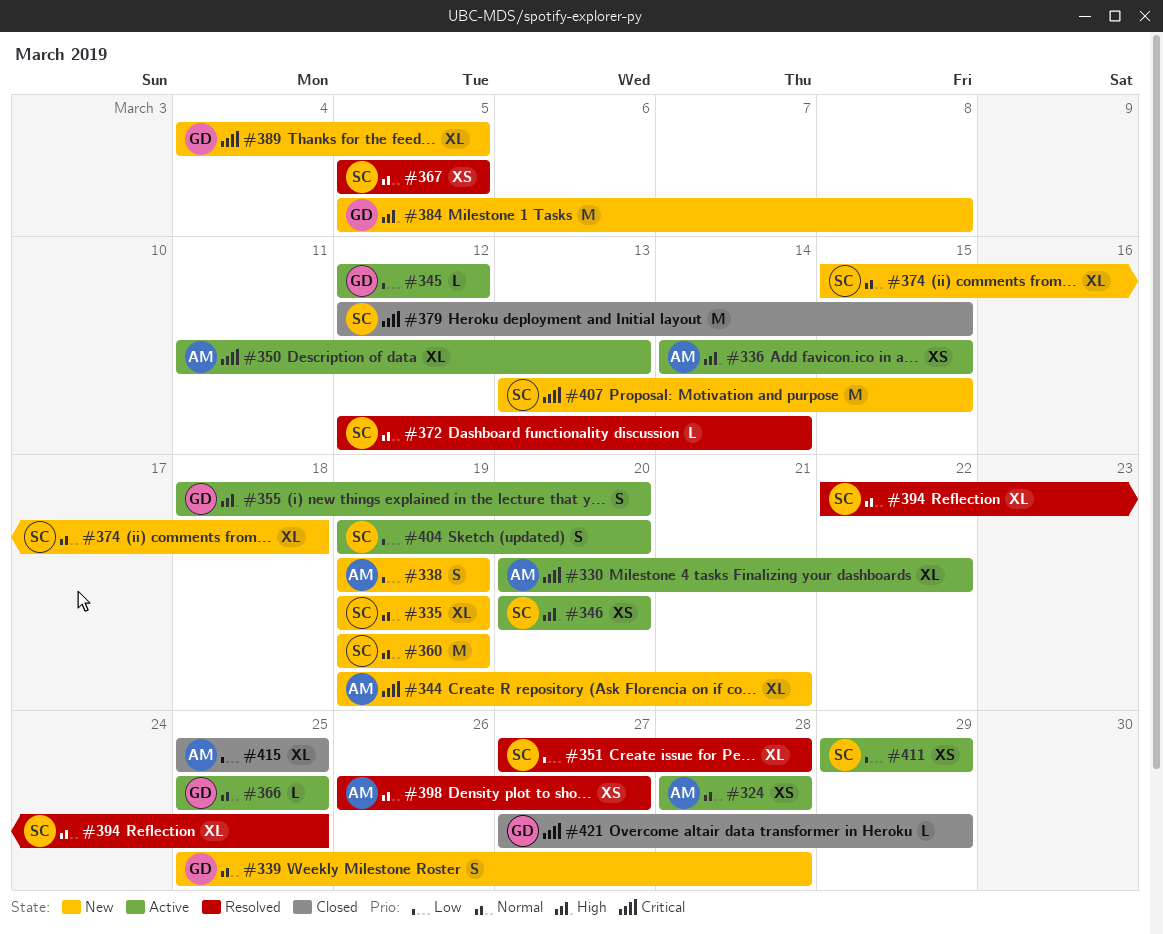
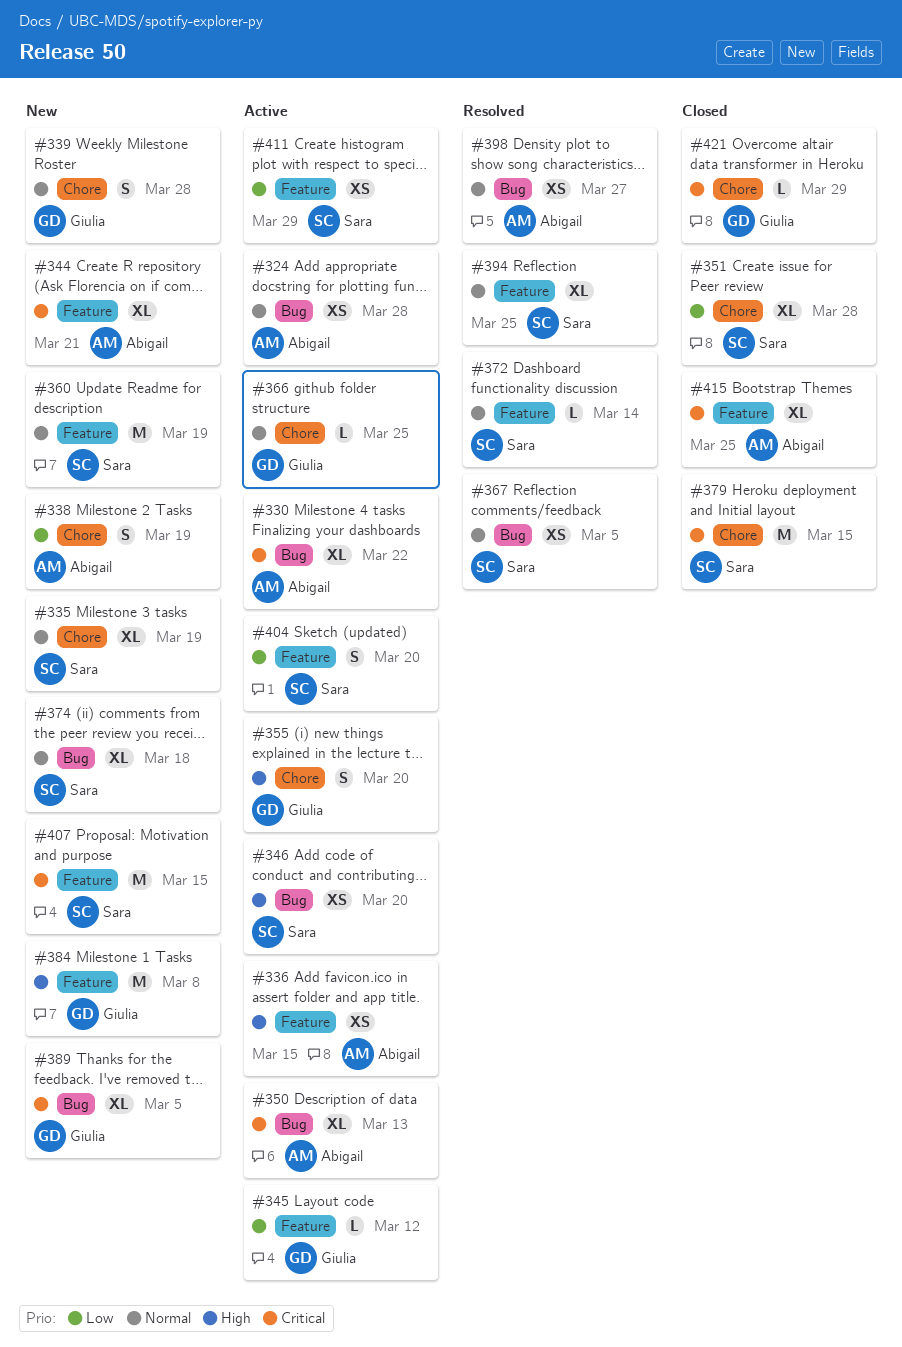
#351, status: Resolved -> Closed
#415, priority: Low -> Critical

